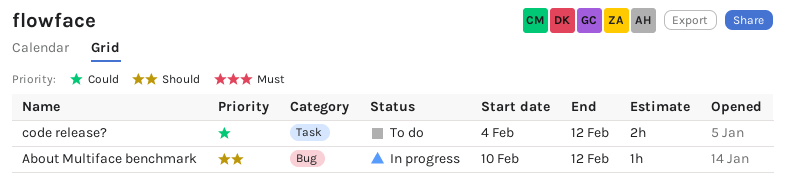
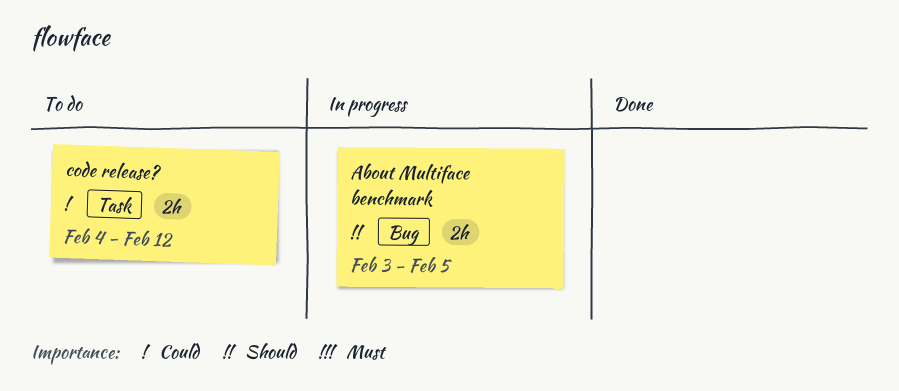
About Multiface benchmark, estimate: 1h -> 2h
About Multiface benchmark, start: Feb 10 -> Feb 3
About Multiface benchmark, due: Feb 12 -> Feb 5

